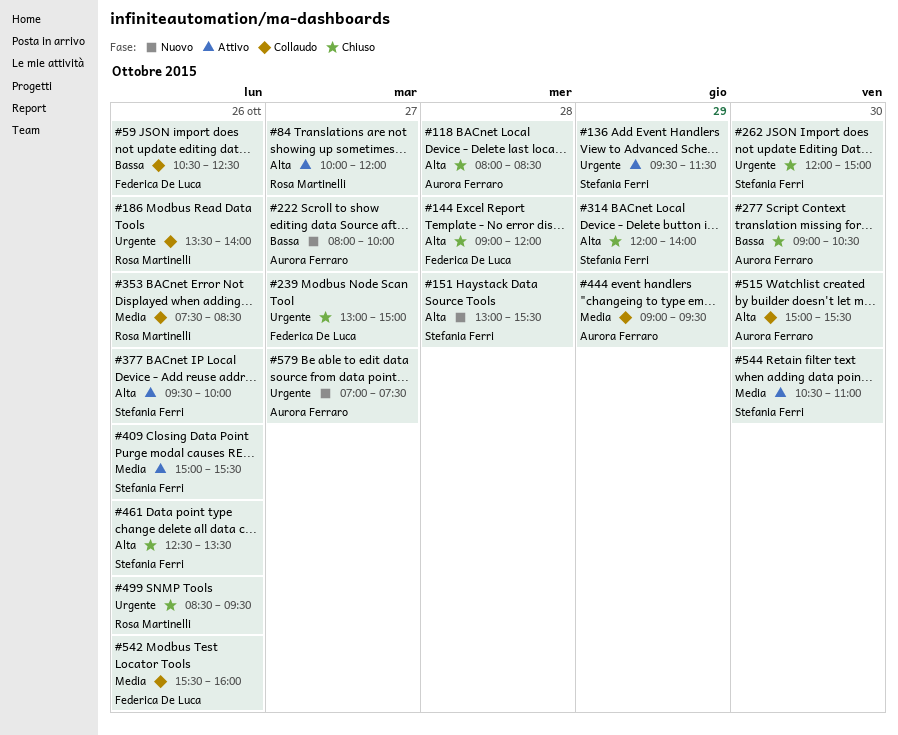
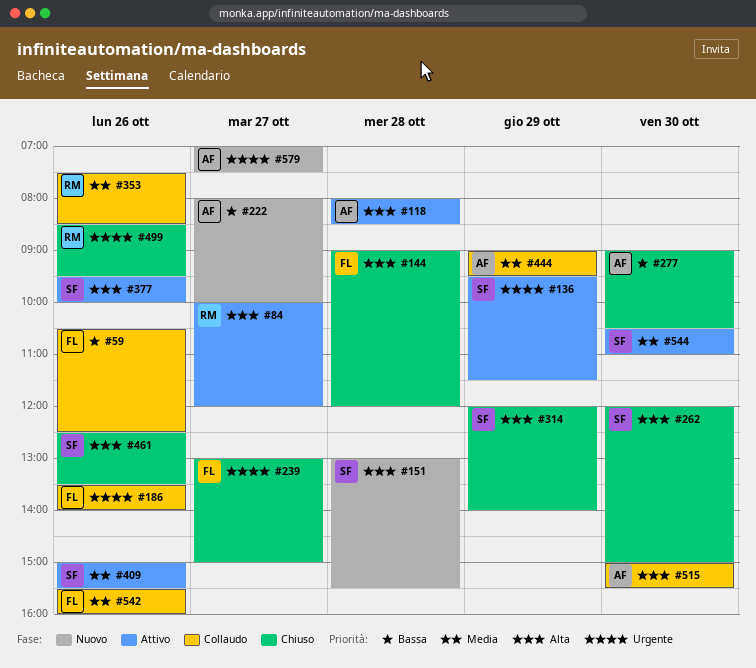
#118, status: Chiuso -> Attivo
#186, owner: Rosa Martinelli -> Federica De Luca
#262, priority: Urgente -> Alta

